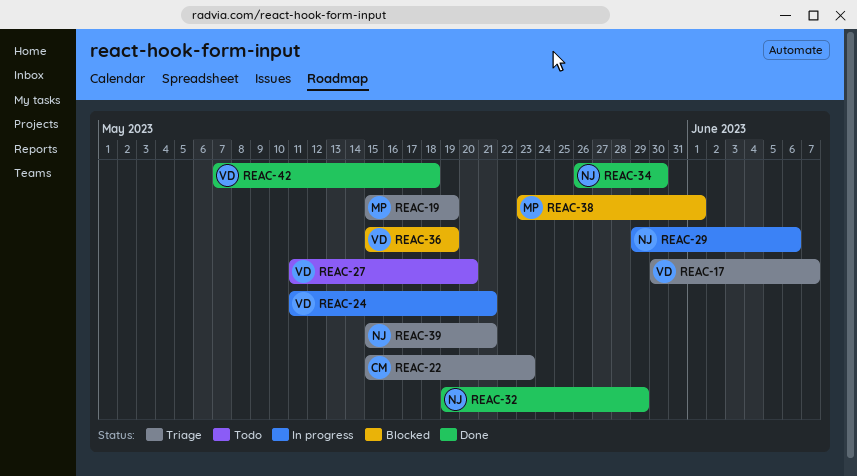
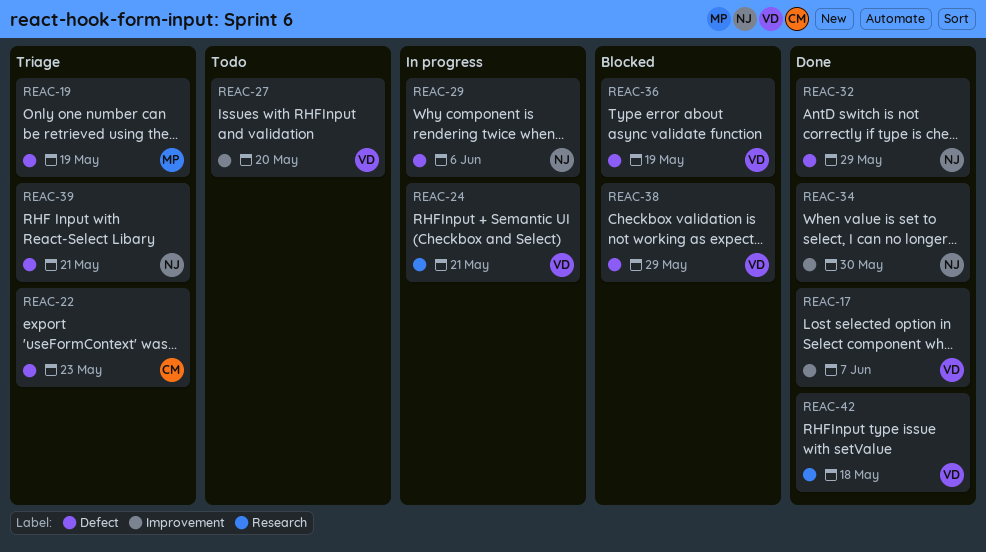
REAC-17, status: Triage -> Done
REAC-38, owner: MP -> VD
REAC-38, due: Jun 1 -> May 29

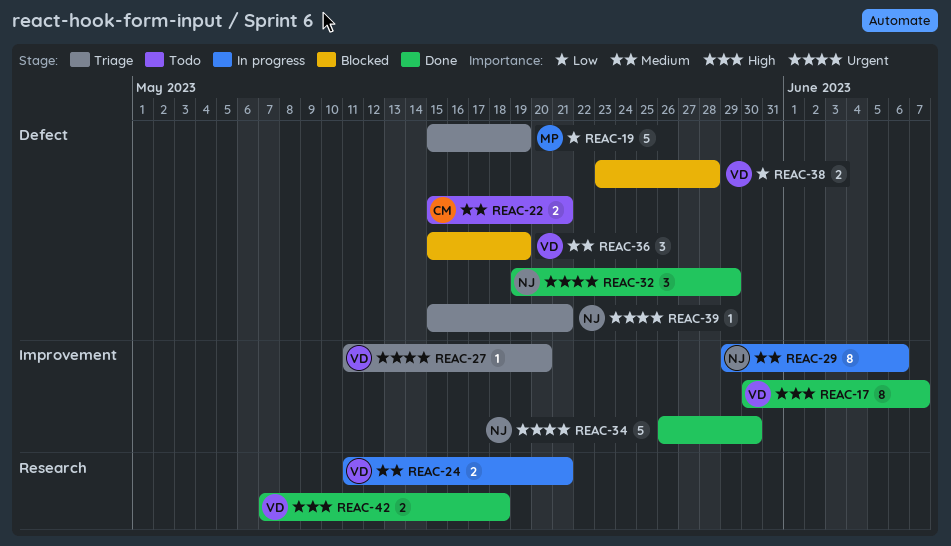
REAC-22, status: Triage -> Todo
REAC-22, due: May 23 -> May 21
REAC-27, status: Todo -> Triage
REAC-29, label: Defect -> Improvement
REAC-38, due: May 29 -> May 28

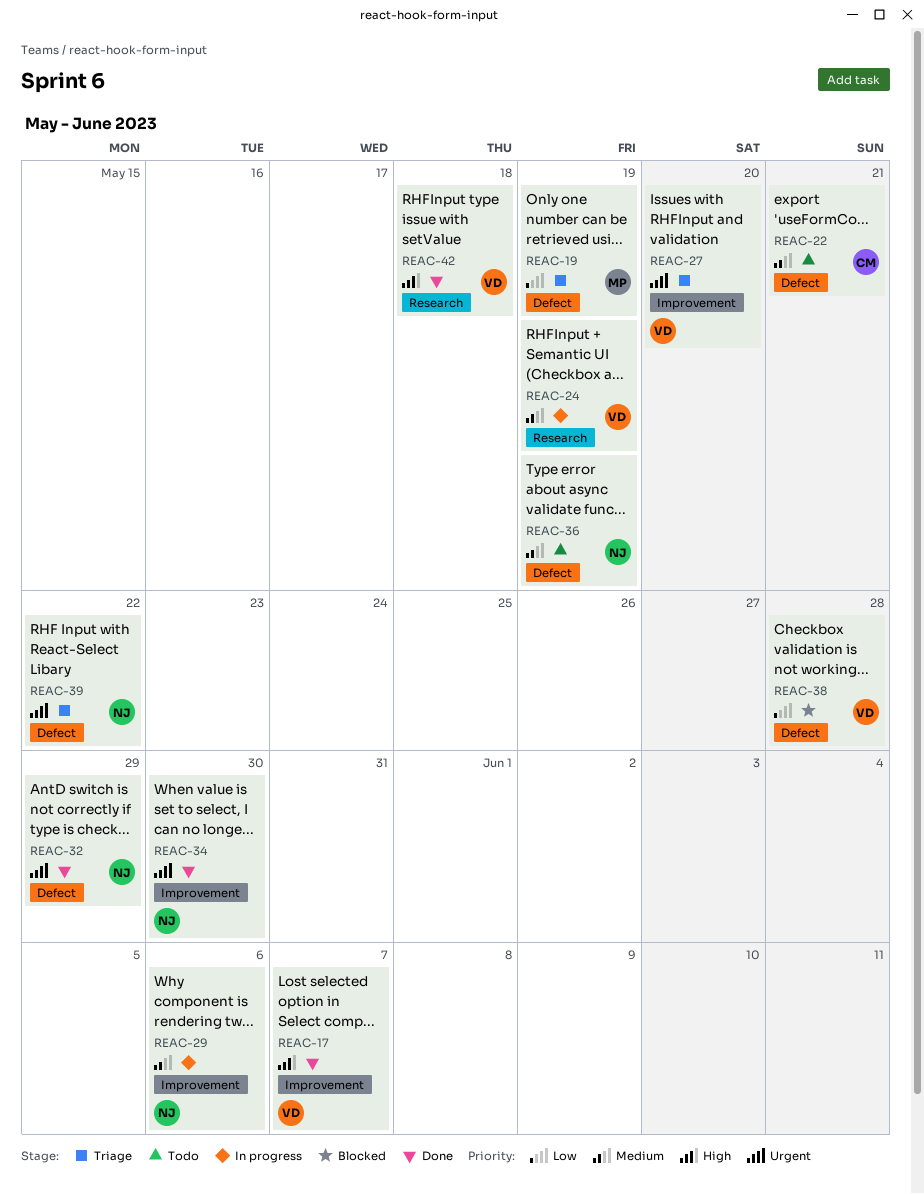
REAC-24, due: May 21 -> May 19
REAC-36, status: Blocked -> Todo
REAC-36, owner: VD -> NJ
REAC-39, due: May 21 -> May 22

